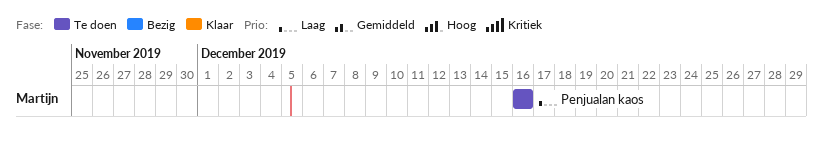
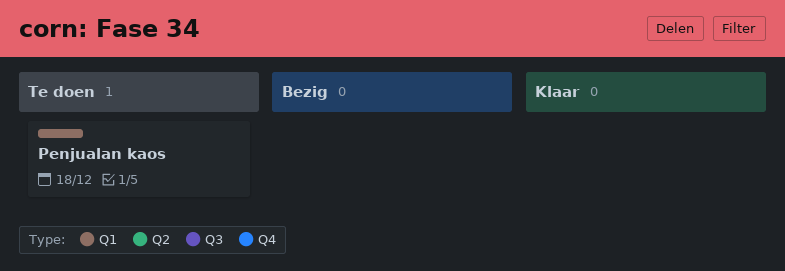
Penjualan kaos, due: Dec 16 -> Dec 18

